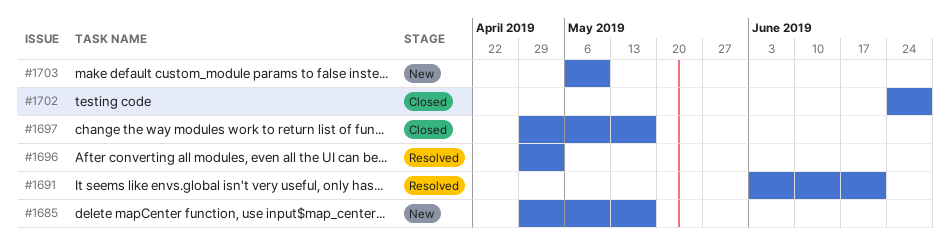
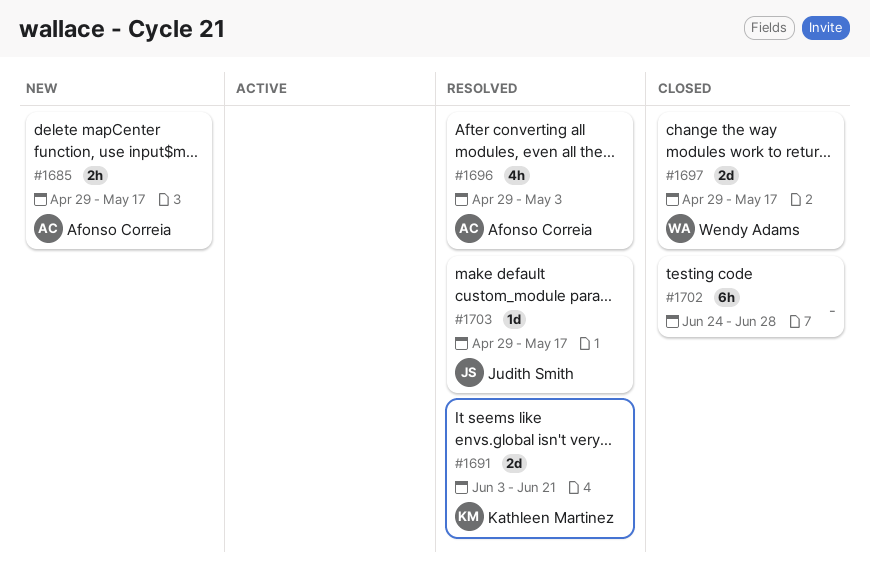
#1703, status: New -> Resolved
#1703, start: May 6 -> Apr 29
#1703, due: May 10 -> May 17

